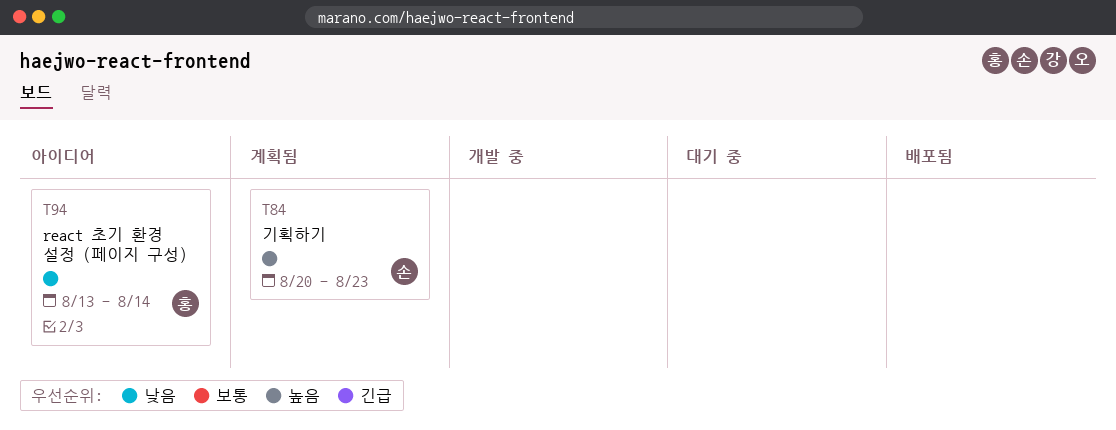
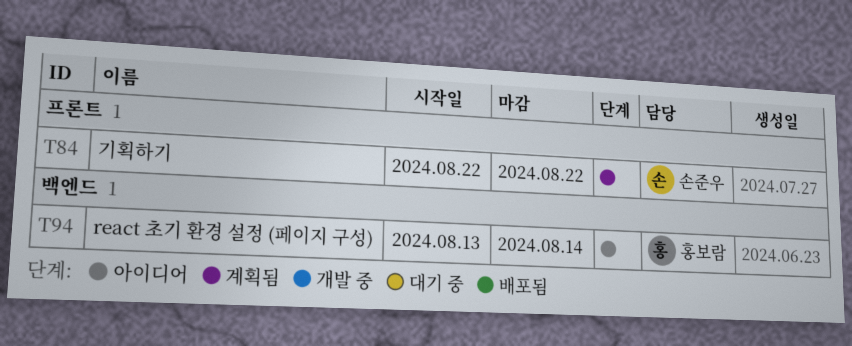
T84, start: Aug 20 -> Aug 22
T84, due: Aug 23 -> Aug 22

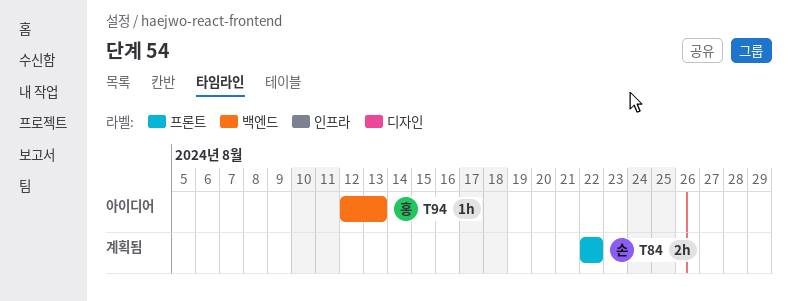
T94, start: Aug 13 -> Aug 12
T94, due: Aug 14 -> Aug 13

